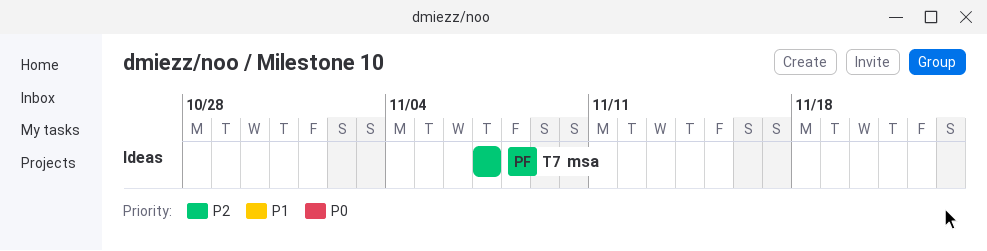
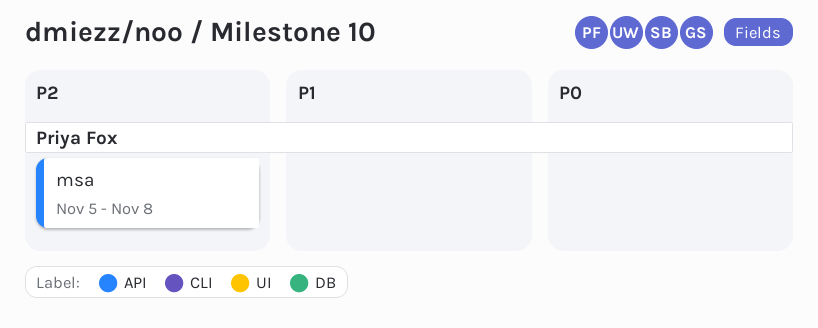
msa, start: Nov 7 -> Nov 5
msa, due: Nov 7 -> Nov 8

